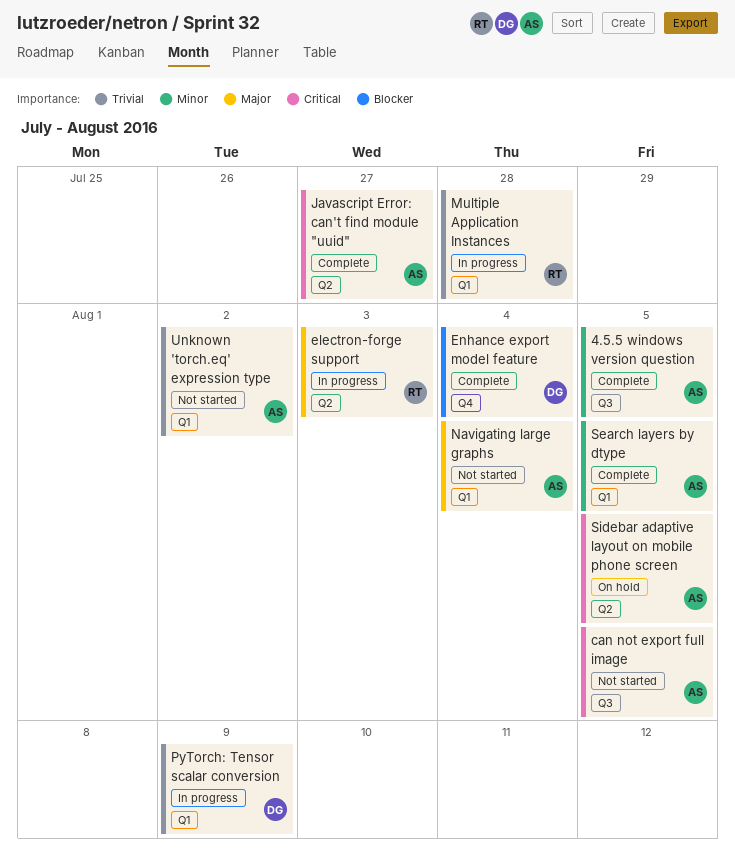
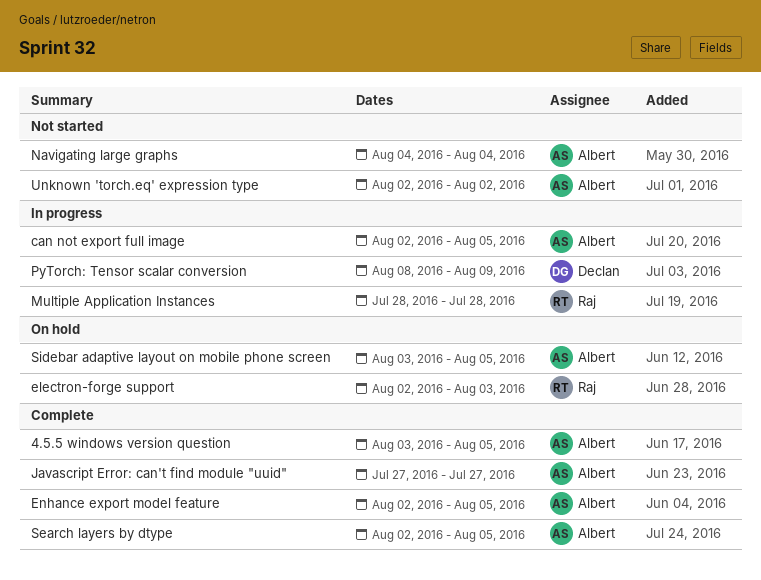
can not export full image, status: Not started -> In progress
electron-forge support, status: In progress -> On hold
Enhance export model feature, owner: Declan -> Albert
Enhance export model feature, due: Aug 4 -> Aug 5

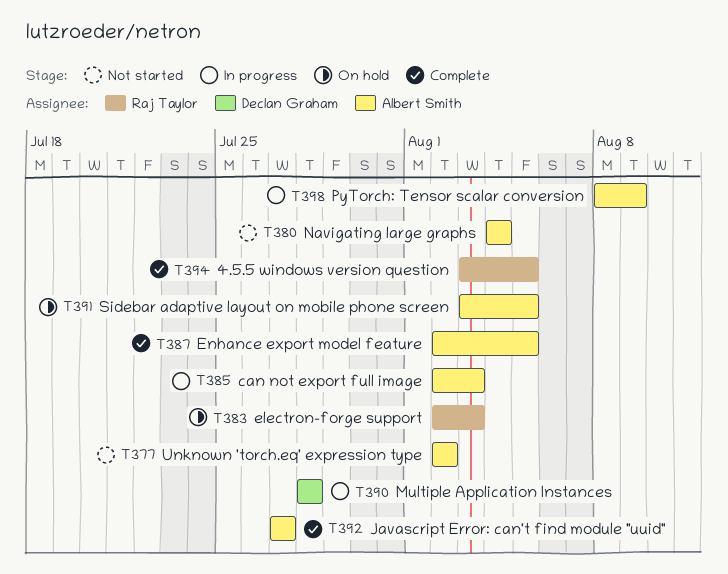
4.5.5 windows version question, owner: Albert Smith -> Raj Taylor
can not export full image, due: Aug 5 -> Aug 3
Multiple Application Instances, owner: Raj Taylor -> Declan Graham
PyTorch: Tensor scalar conversion, owner: Declan Graham -> Albert Smith
Search layers by dtype: present -> none

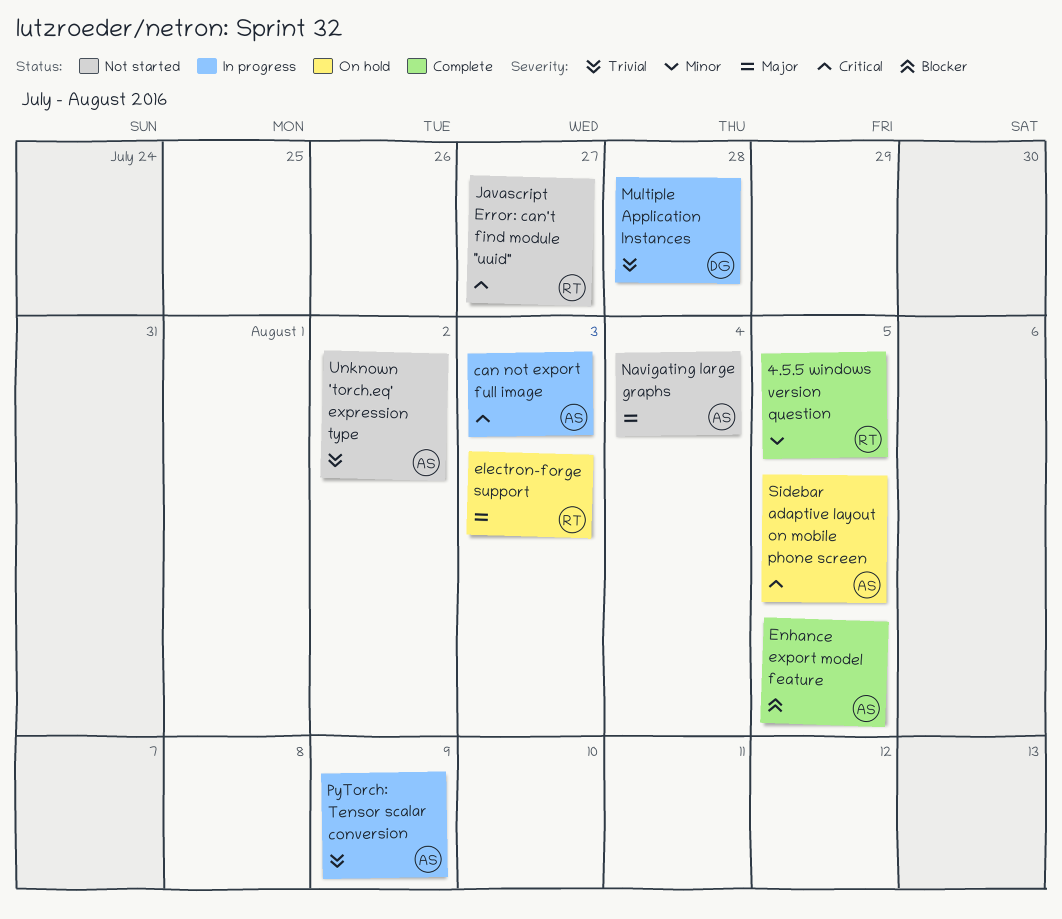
Javascript Error: can't find module "uuid", status: Complete -> Not started
Javascript Error: can't find module "uuid", owner: Albert Smith -> Raj Taylor

